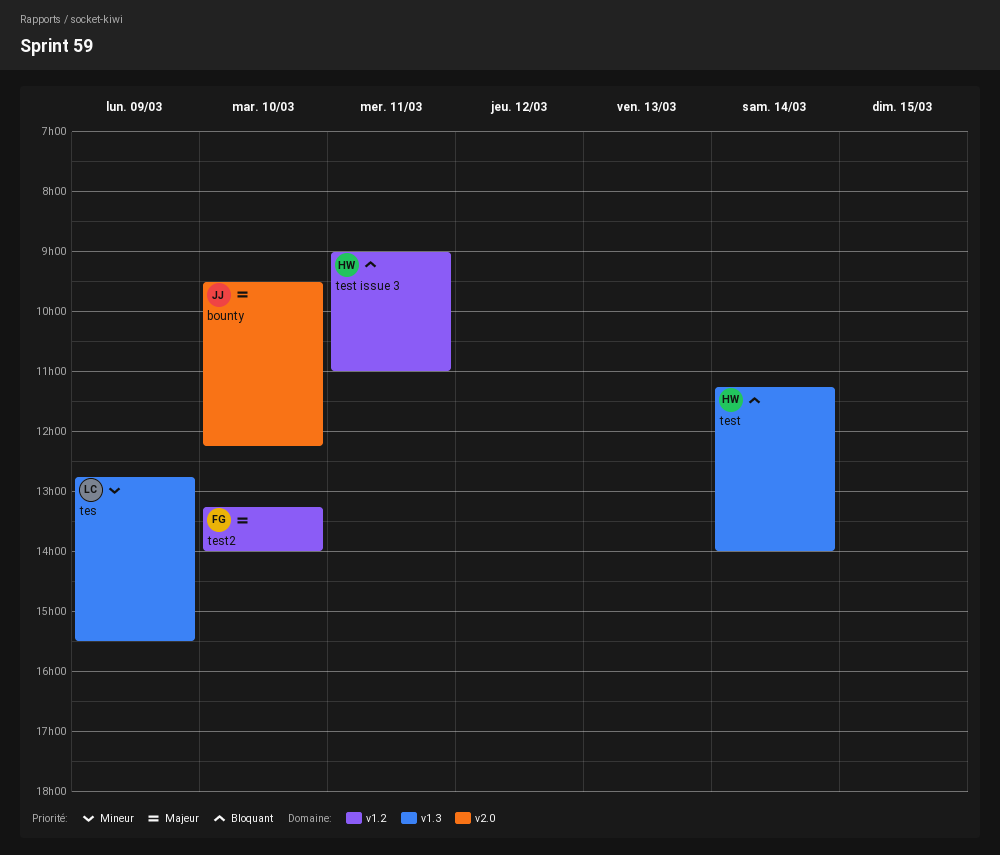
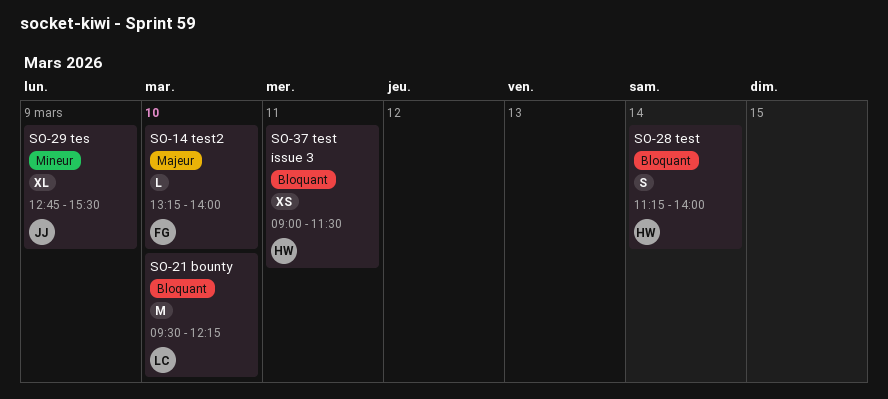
bounty, owner: JJ -> LC
bounty, priority: Majeur -> Bloquant
tes, owner: LC -> JJ
test issue 3, ends: 11:00 -> 11:30

